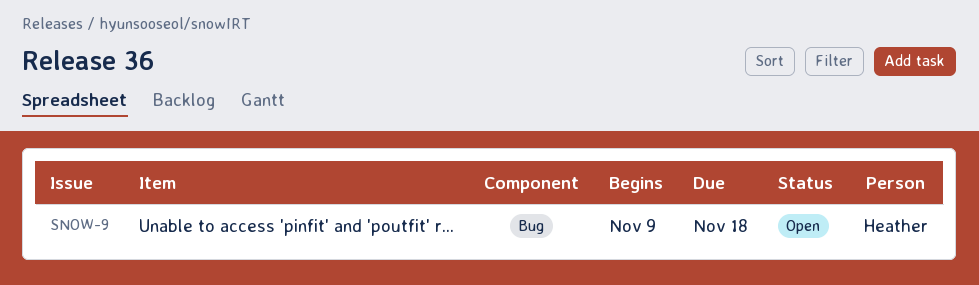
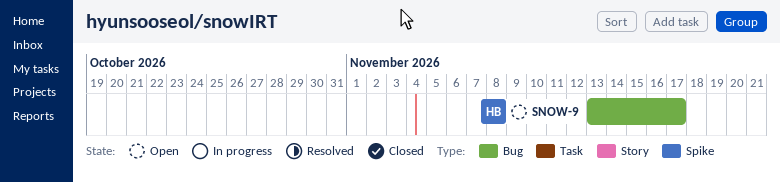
SNOW-9, start: Nov 9 -> Nov 13
SNOW-9, due: Nov 18 -> Nov 17

